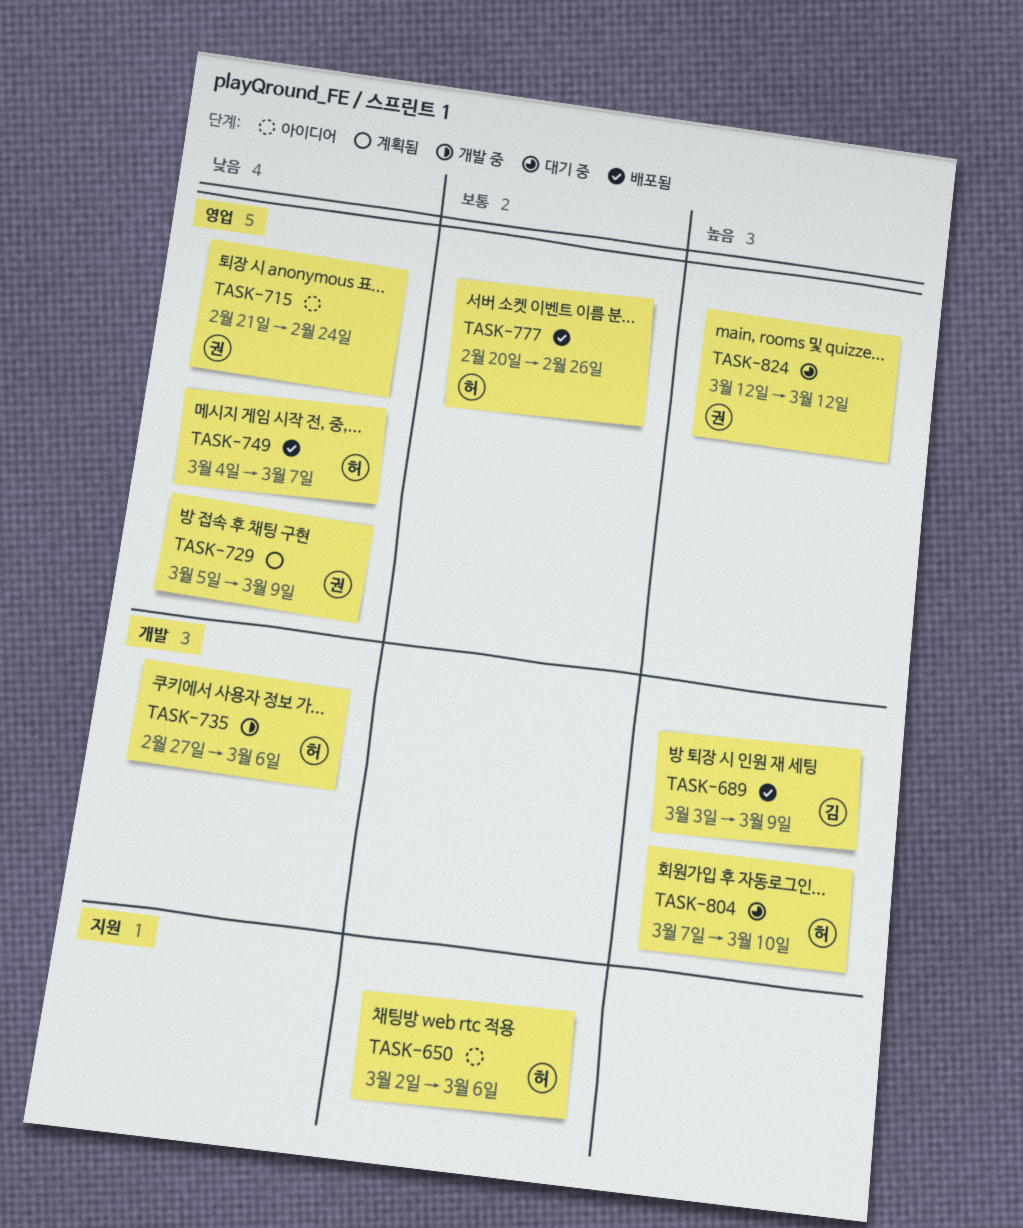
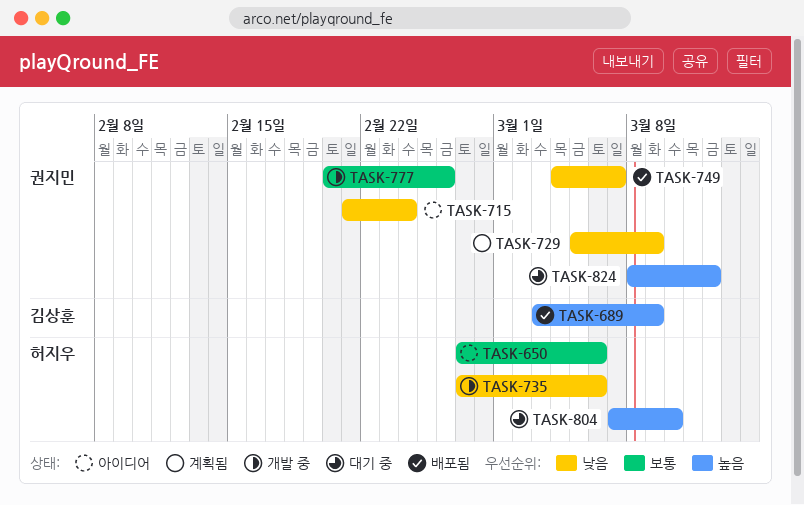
TASK-650, start: Mar 2 -> Feb 27
TASK-749, owner: 허지우 -> 권지민
TASK-777, status: 배포됨 -> 개발 중
TASK-777, owner: 허지우 -> 권지민
TASK-824, start: Mar 12 -> Mar 8

